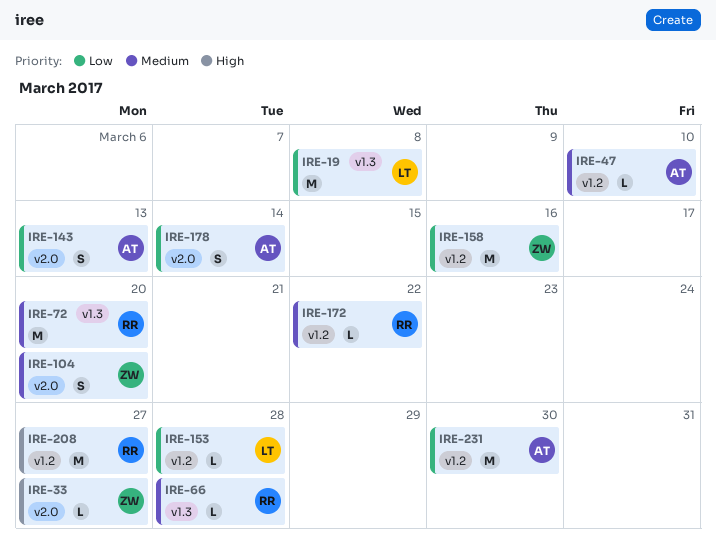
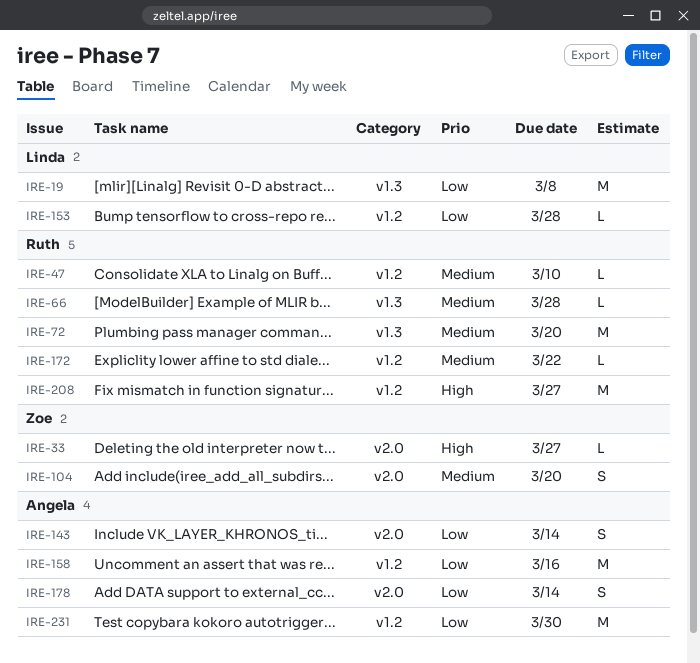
IRE-47, owner: Angela -> Ruth
IRE-143, due: Mar 13 -> Mar 14
IRE-158, owner: Zoe -> Angela

